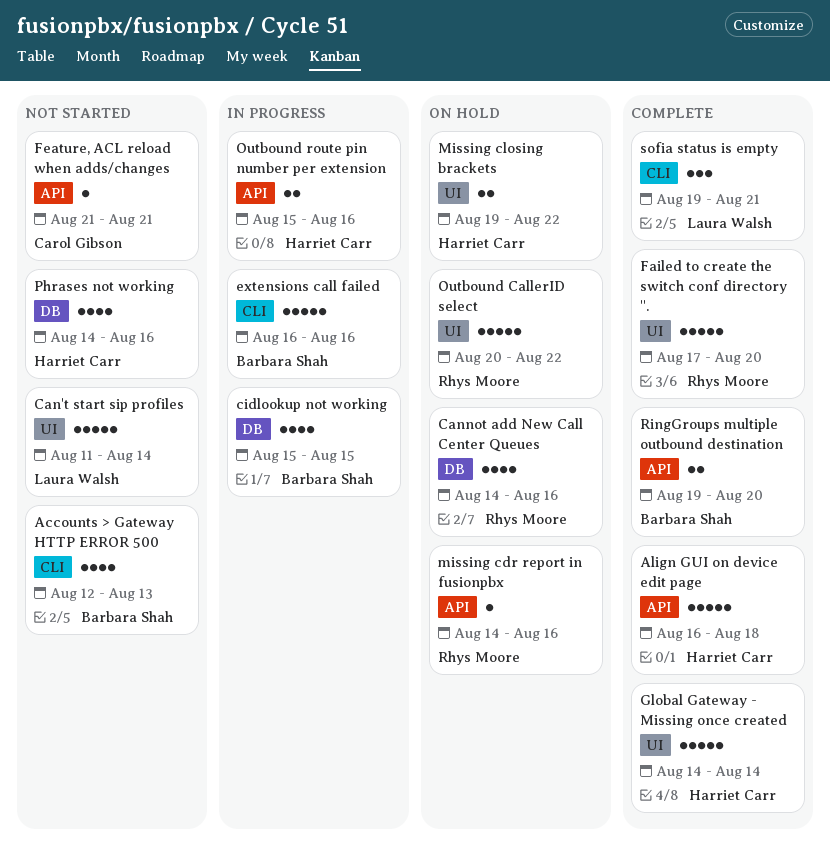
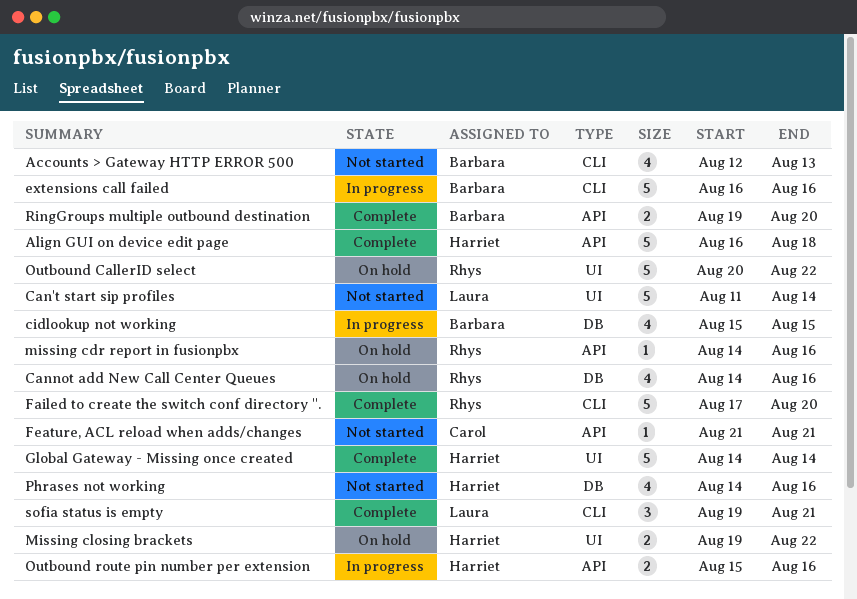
Failed to create the switch conf directory ''., label: UI -> CLI

